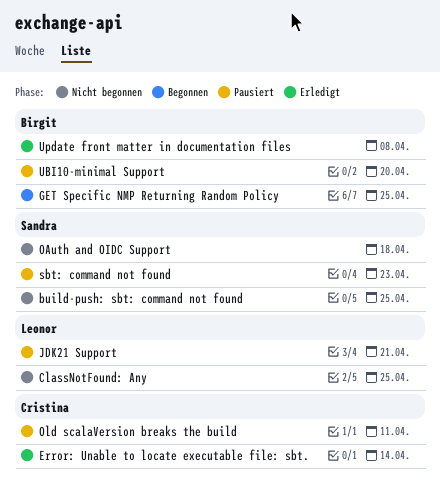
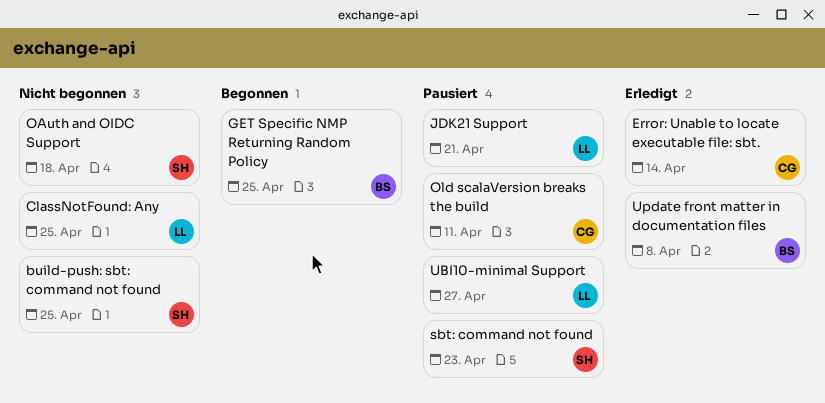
UBI10-minimal Support, owner: Birgit -> Leonor
UBI10-minimal Support, due: Apr 20 -> Apr 27

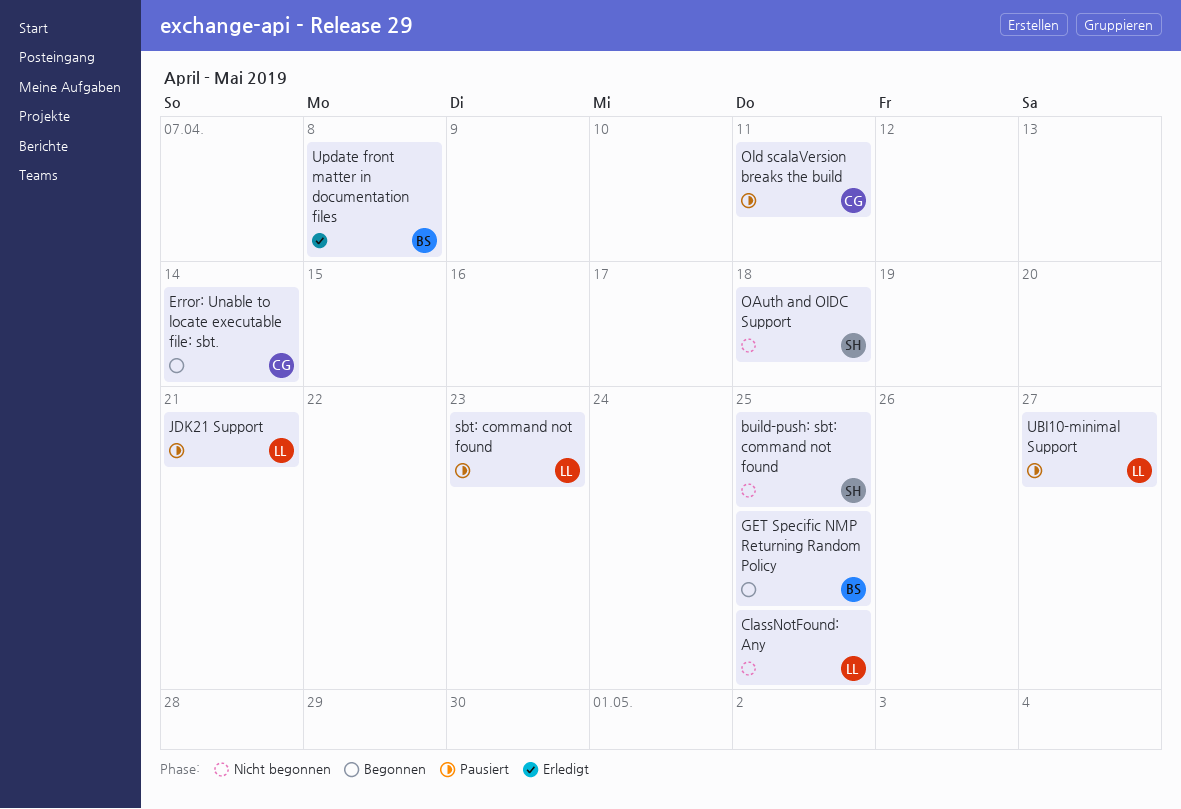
Error: Unable to locate executable file: sbt., status: Erledigt -> Begonnen
sbt: command not found, owner: SH -> LL

